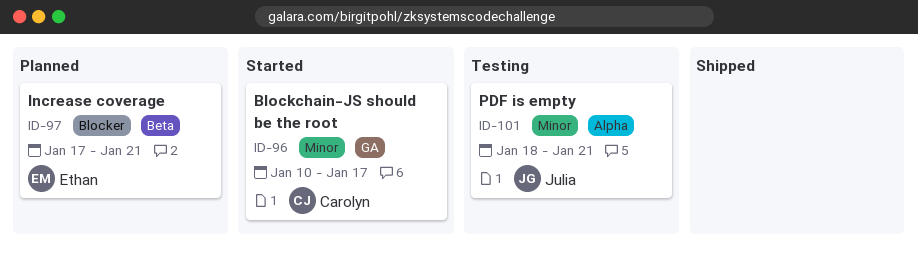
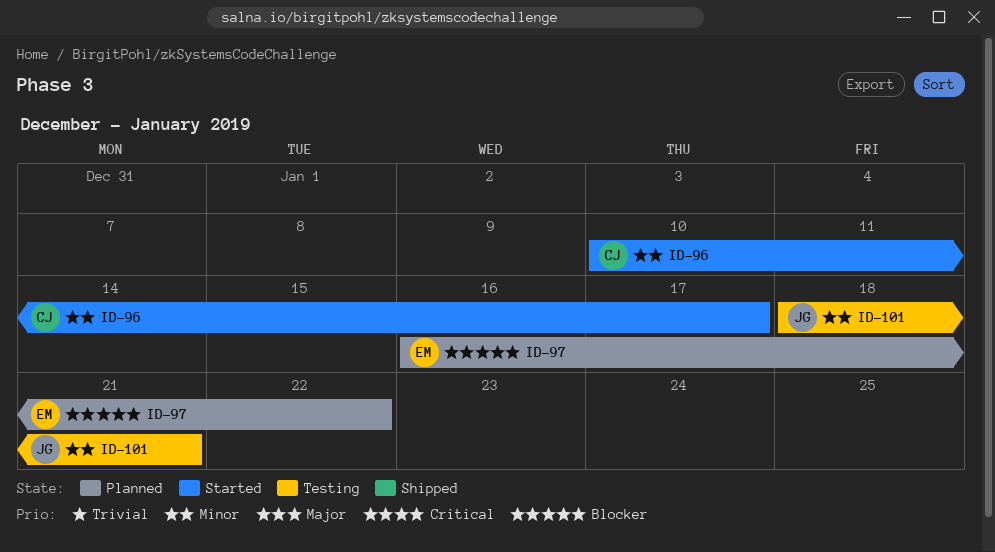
ID-97, start: Jan 17 -> Jan 16
ID-97, due: Jan 21 -> Jan 22

